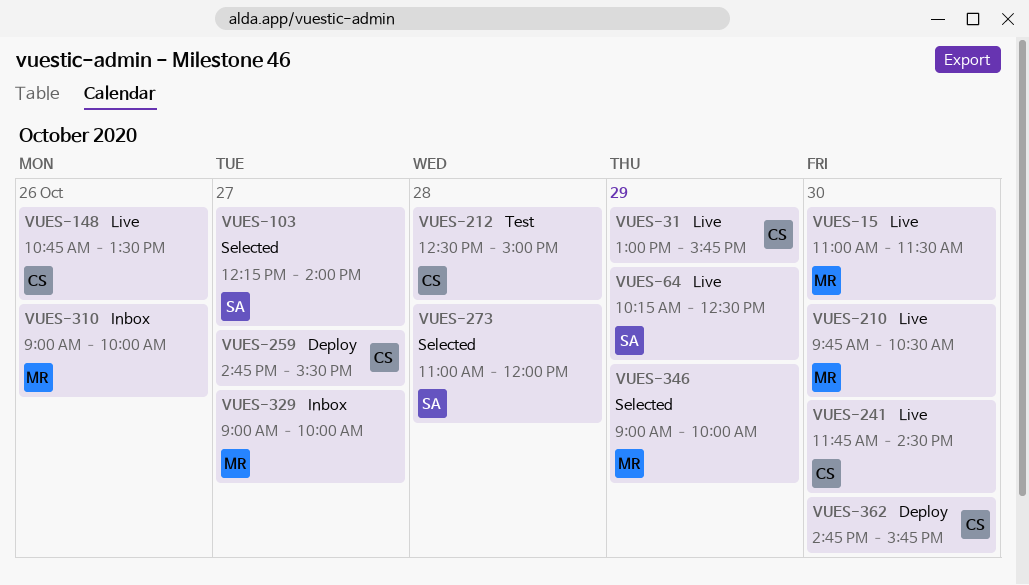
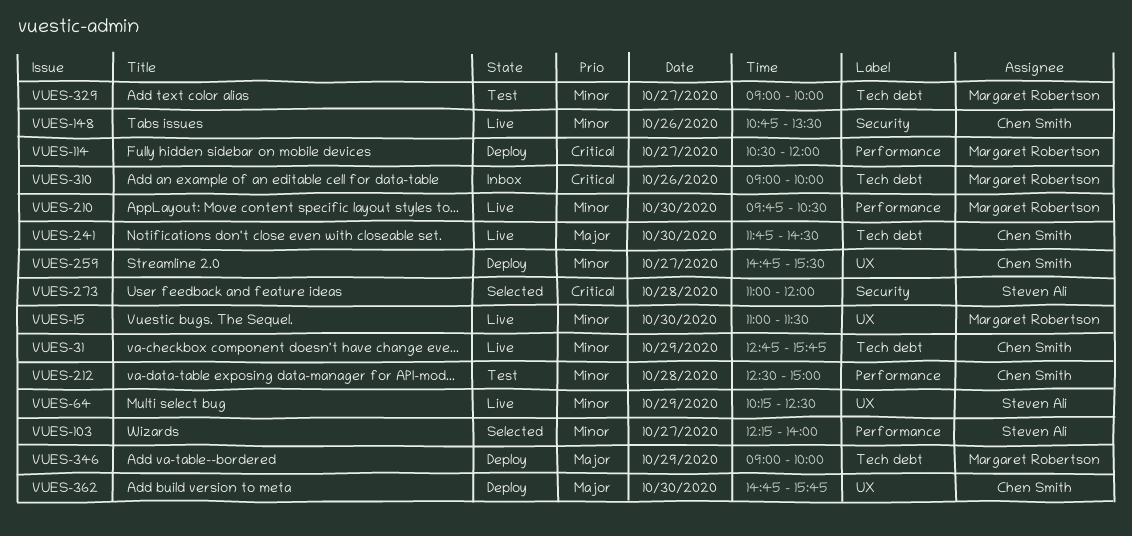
VUES-31, begins: 13:00 -> 12:45
VUES-114: none -> present
VUES-329, status: Inbox -> Test
VUES-346, status: Selected -> Deploy

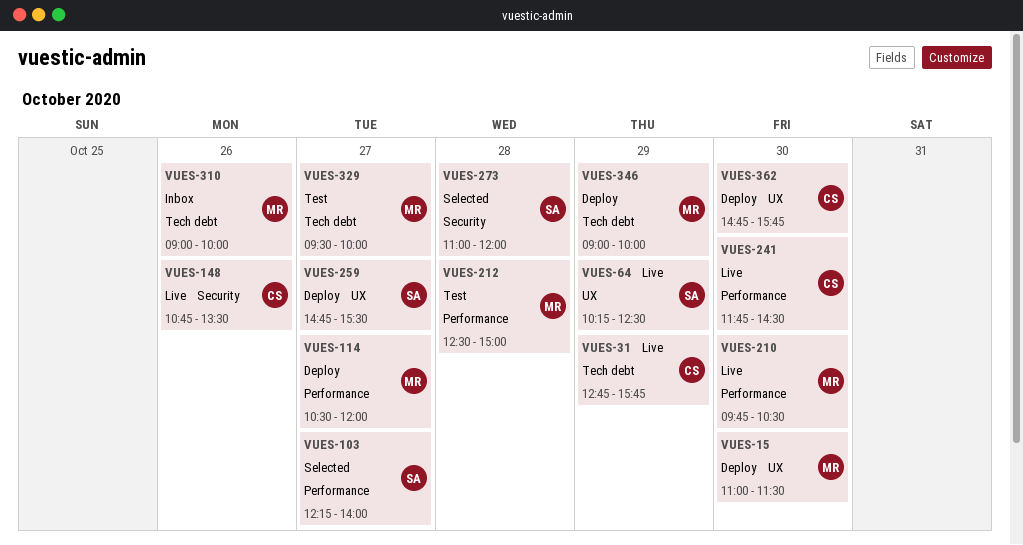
VUES-15, status: Live -> Deploy
VUES-212, owner: Chen Smith -> Margaret Robertson
VUES-241, label: Tech debt -> Performance
VUES-259, owner: Chen Smith -> Steven Ali
VUES-329, begins: 09:00 -> 09:30

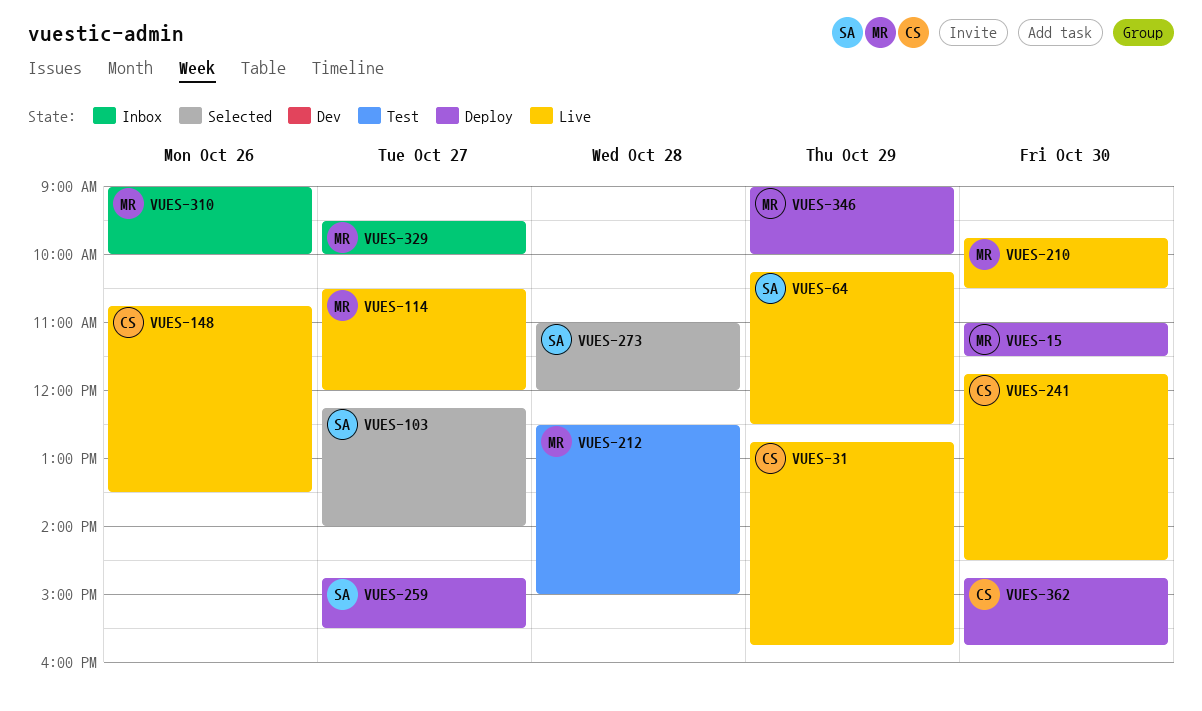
VUES-114, status: Deploy -> Live
VUES-329, status: Test -> Inbox

